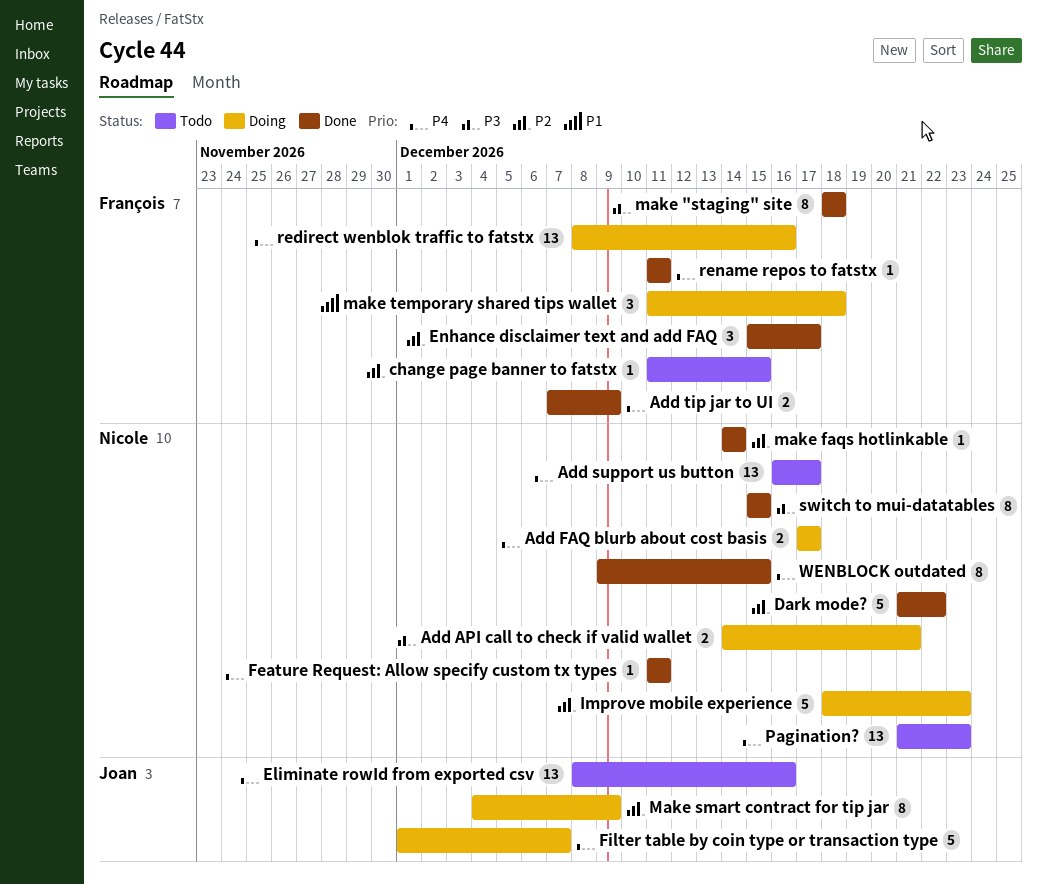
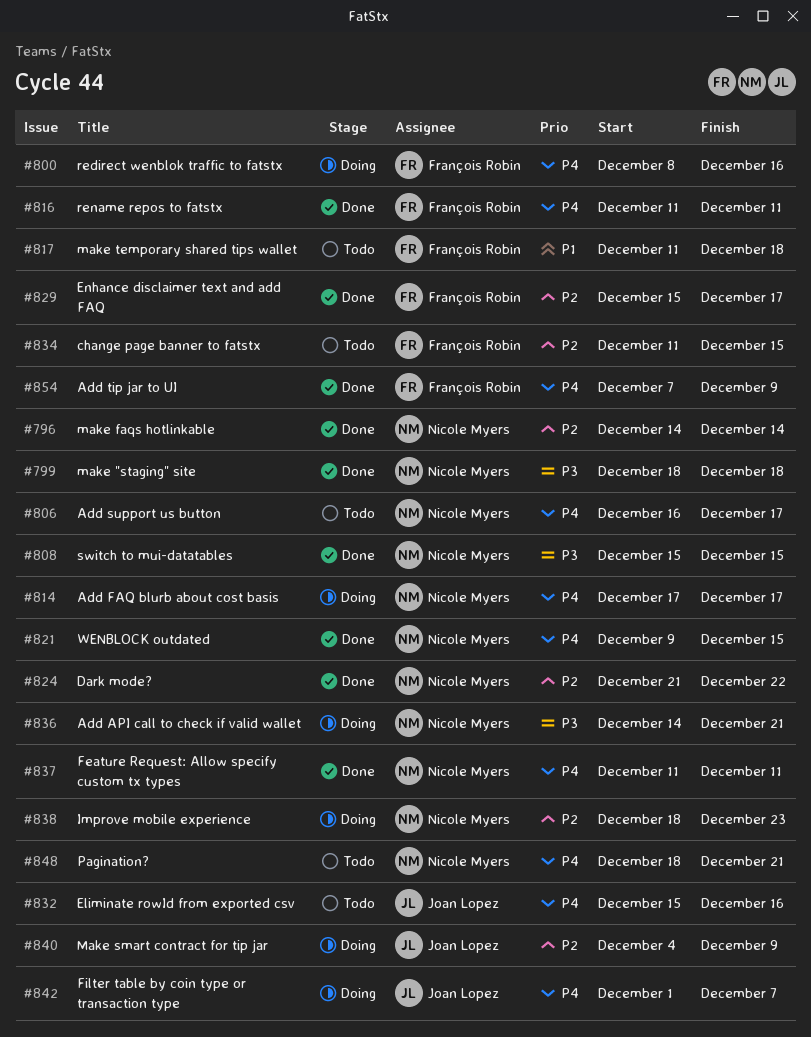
Eliminate rowId from exported csv, start: Dec 8 -> Dec 15
make "staging" site, owner: François Robin -> Nicole Myers
make temporary shared tips wallet, status: Doing -> Todo
Pagination?, start: Dec 21 -> Dec 18
Pagination?, due: Dec 23 -> Dec 21

